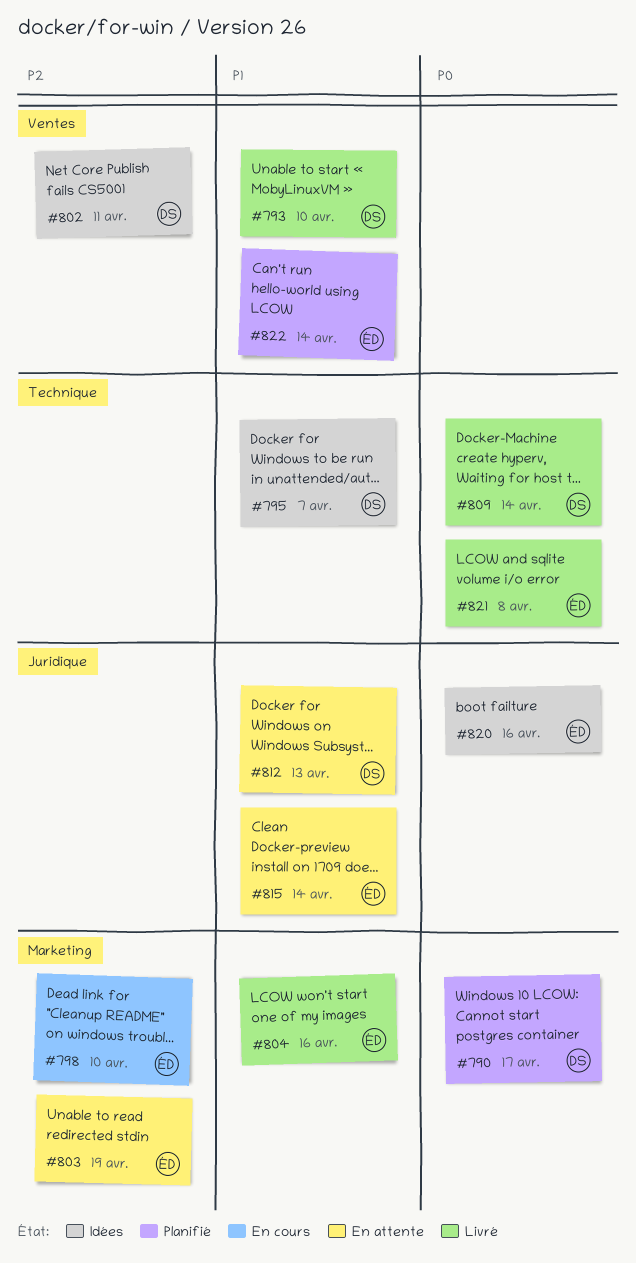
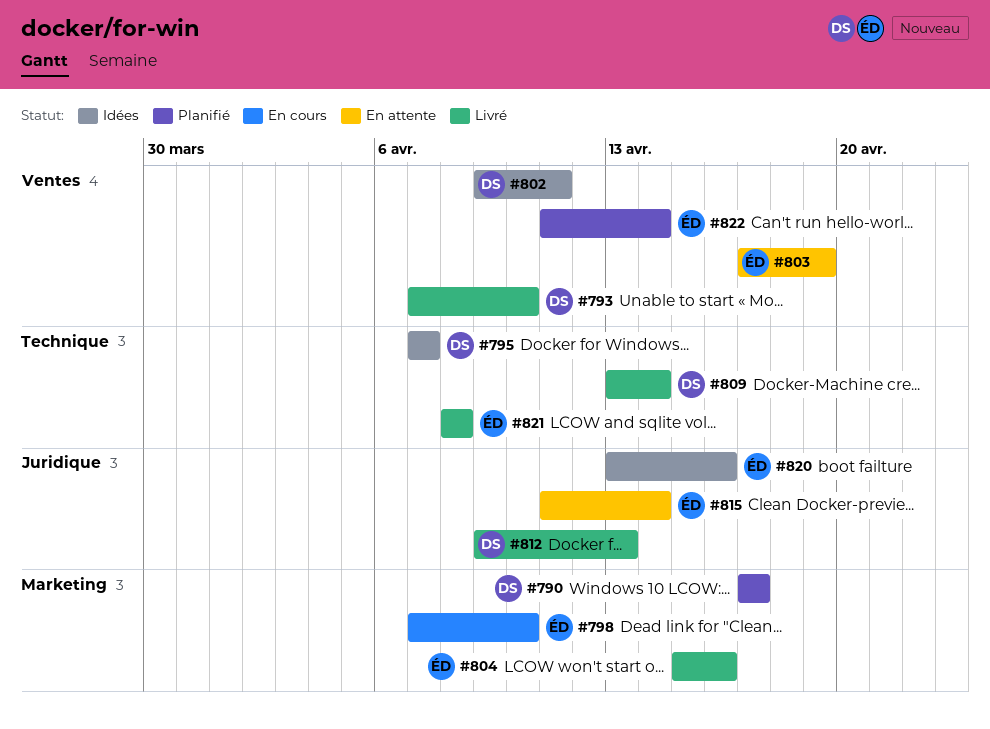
#803, label: Marketing -> Ventes
#812, status: En attente -> Livré

